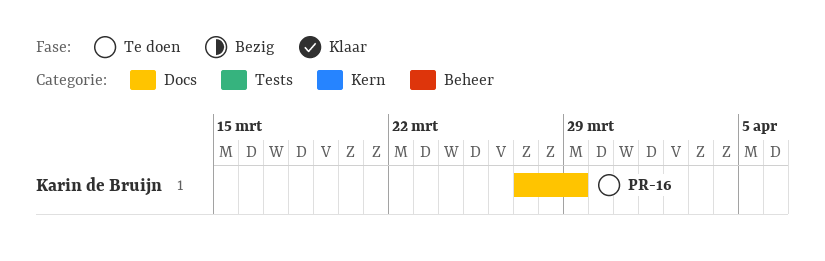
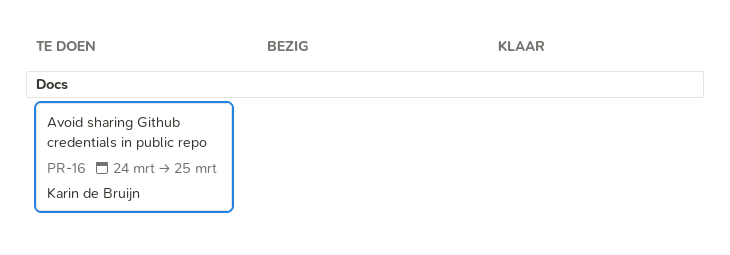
PR-16, start: Mar 27 -> Mar 24
PR-16, due: Mar 29 -> Mar 25

